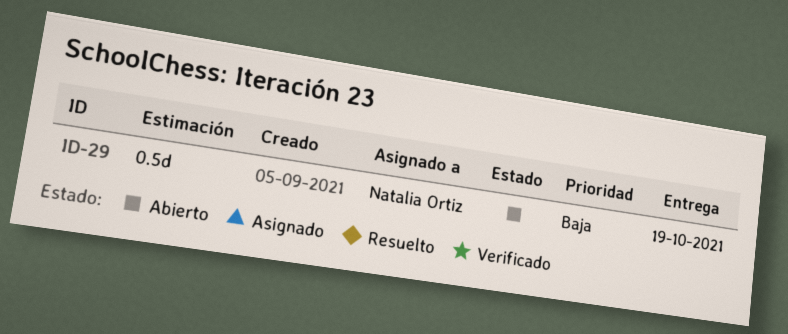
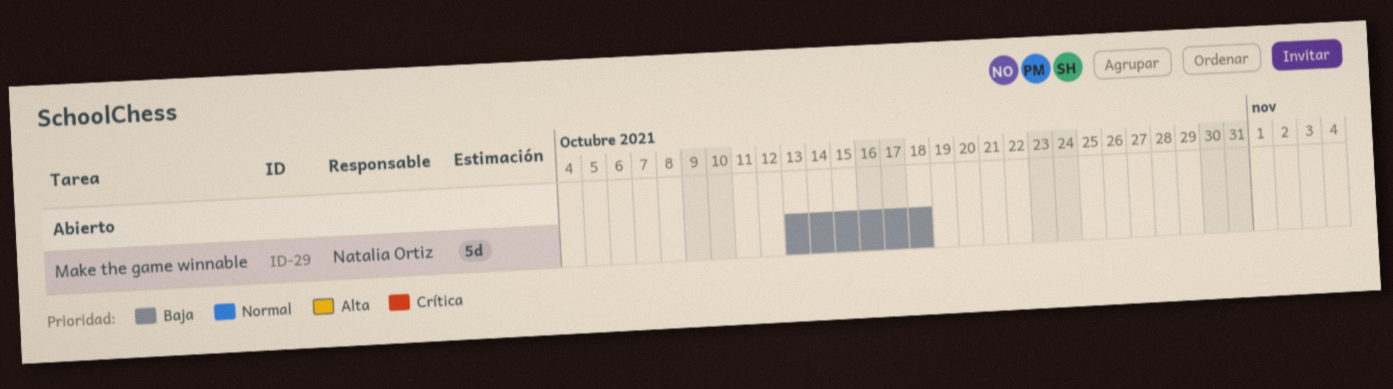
ID-29, estimate: 0.5d -> 5d
ID-29, due: Oct 19 -> Oct 18

